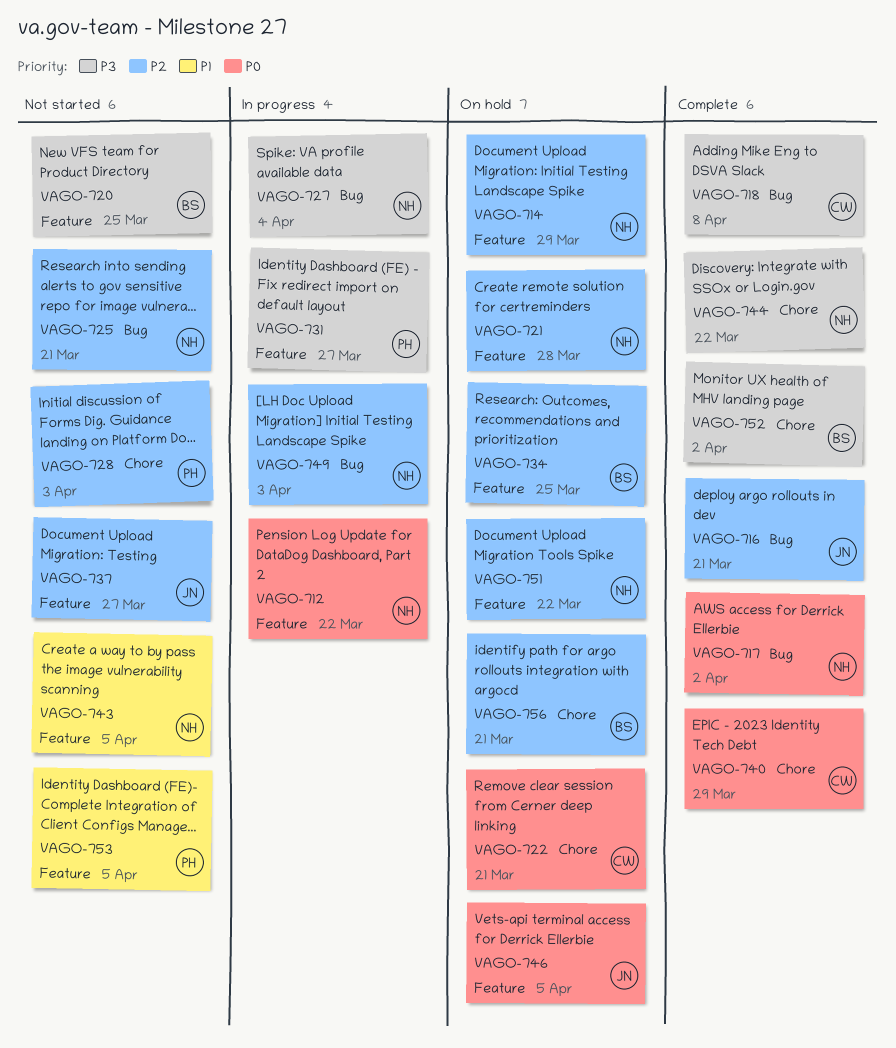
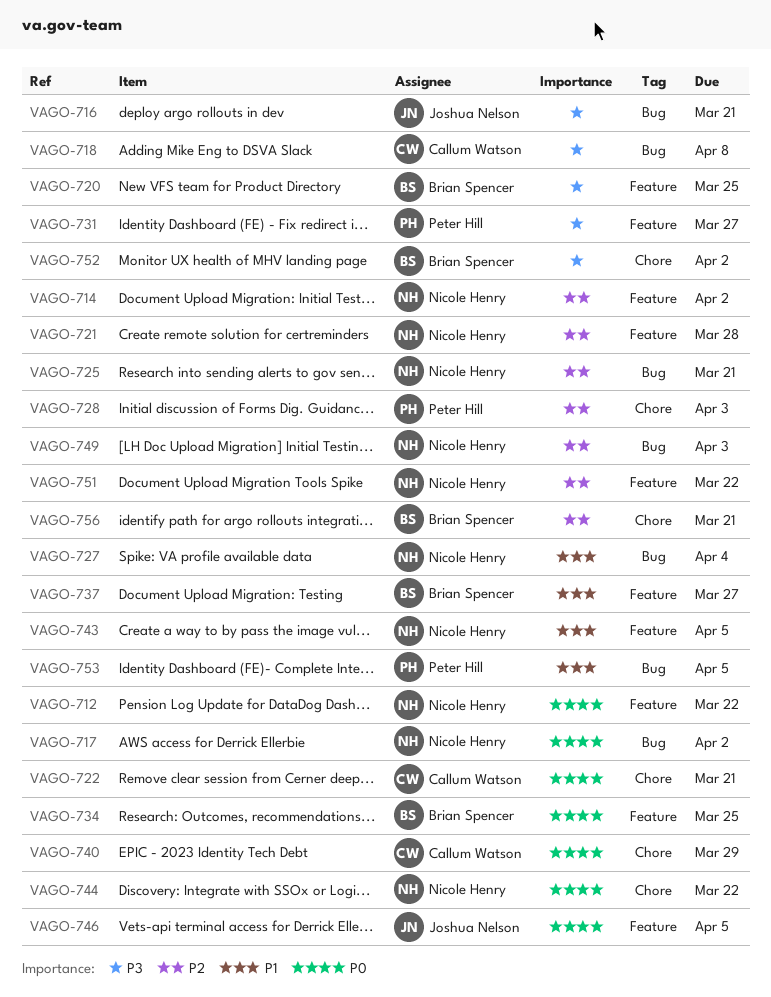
VAGO-714, due: Mar 29 -> Apr 2
VAGO-716, priority: P2 -> P3
VAGO-727, priority: P3 -> P1
VAGO-734, priority: P2 -> P0
VAGO-737, owner: Joshua Nelson -> Brian Spencer
VAGO-737, priority: P2 -> P1
VAGO-744, priority: P3 -> P0
VAGO-753, label: Feature -> Bug

